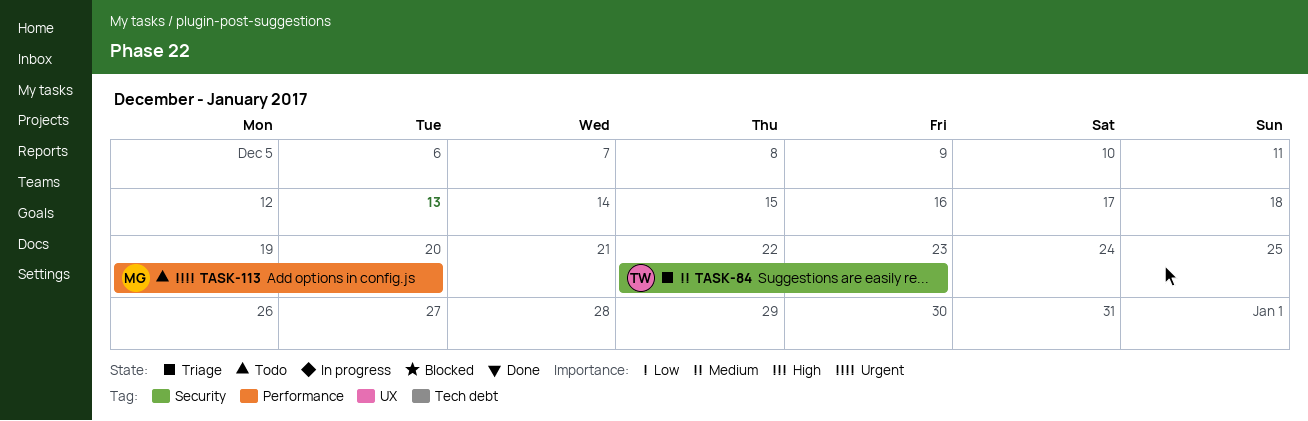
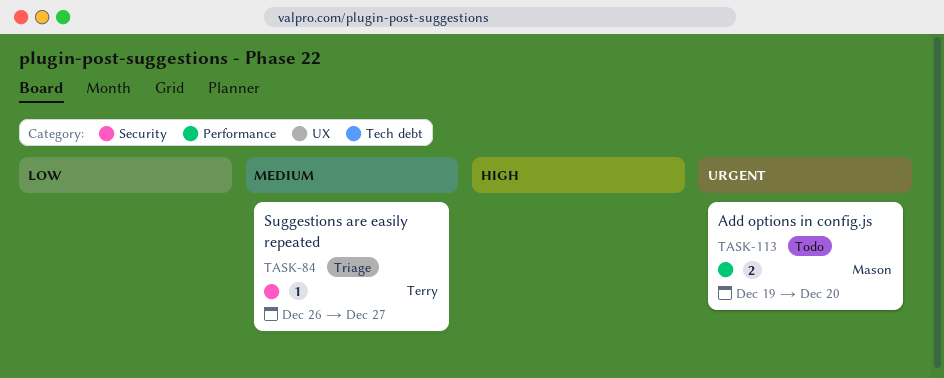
TASK-84, start: Dec 22 -> Dec 26
TASK-84, due: Dec 23 -> Dec 27

